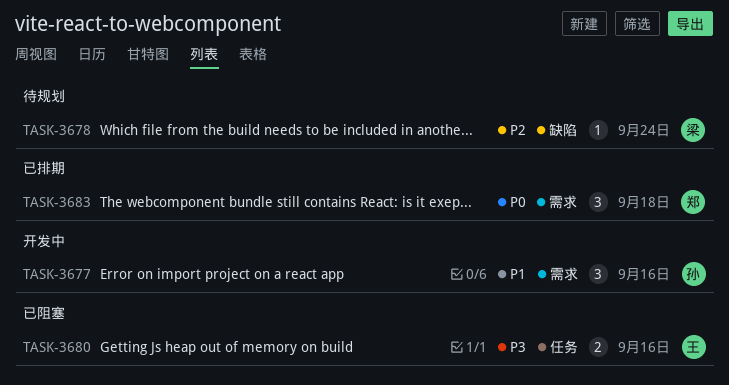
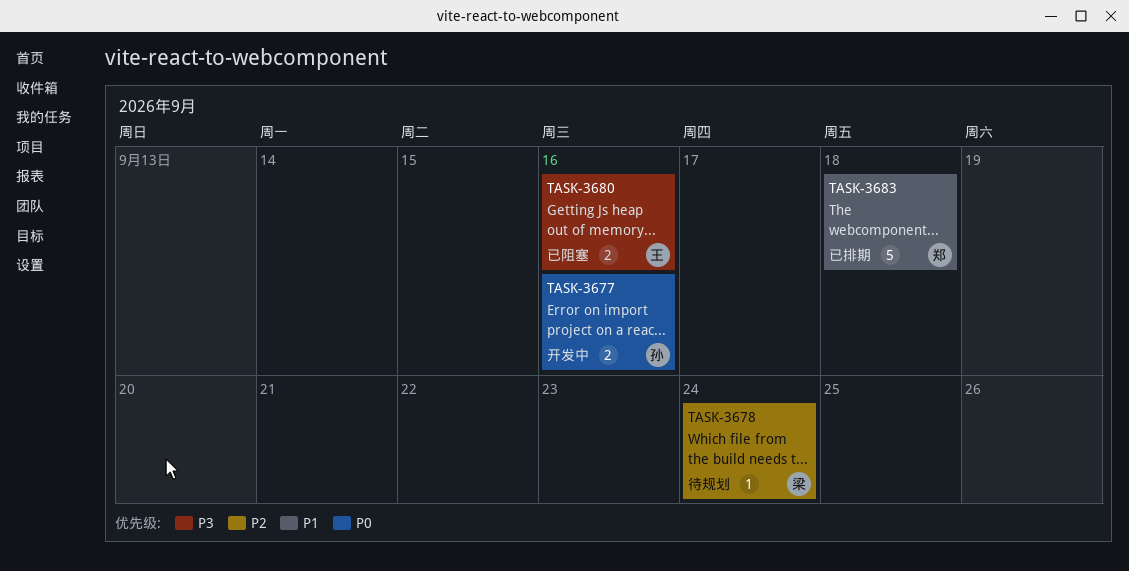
TASK-3677, priority: P1 -> P0
TASK-3677, estimate: 3 -> 2
TASK-3683, priority: P0 -> P1
TASK-3683, estimate: 3 -> 5

